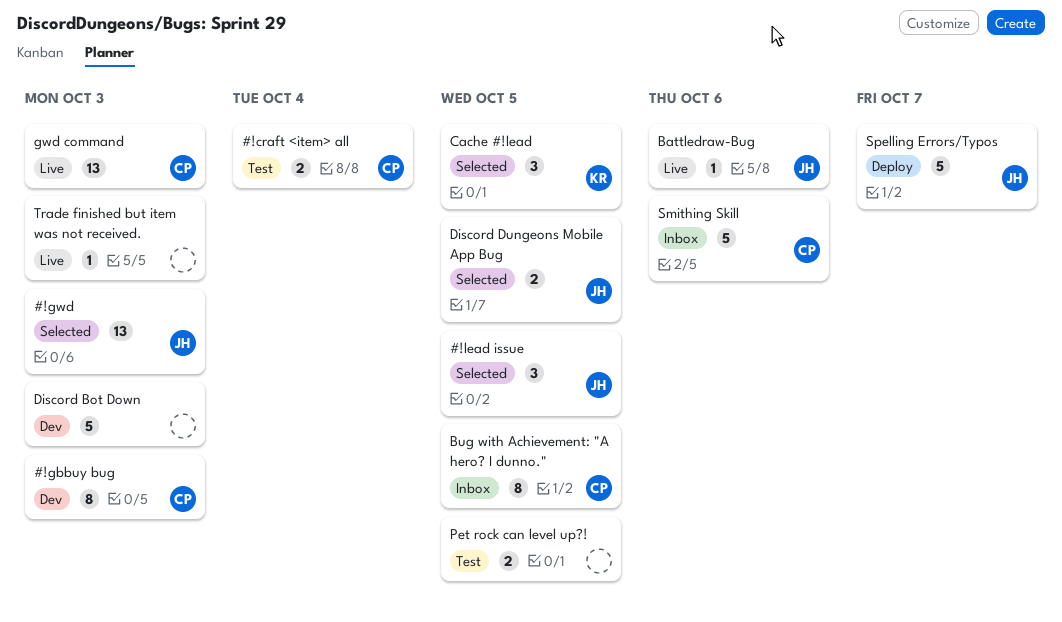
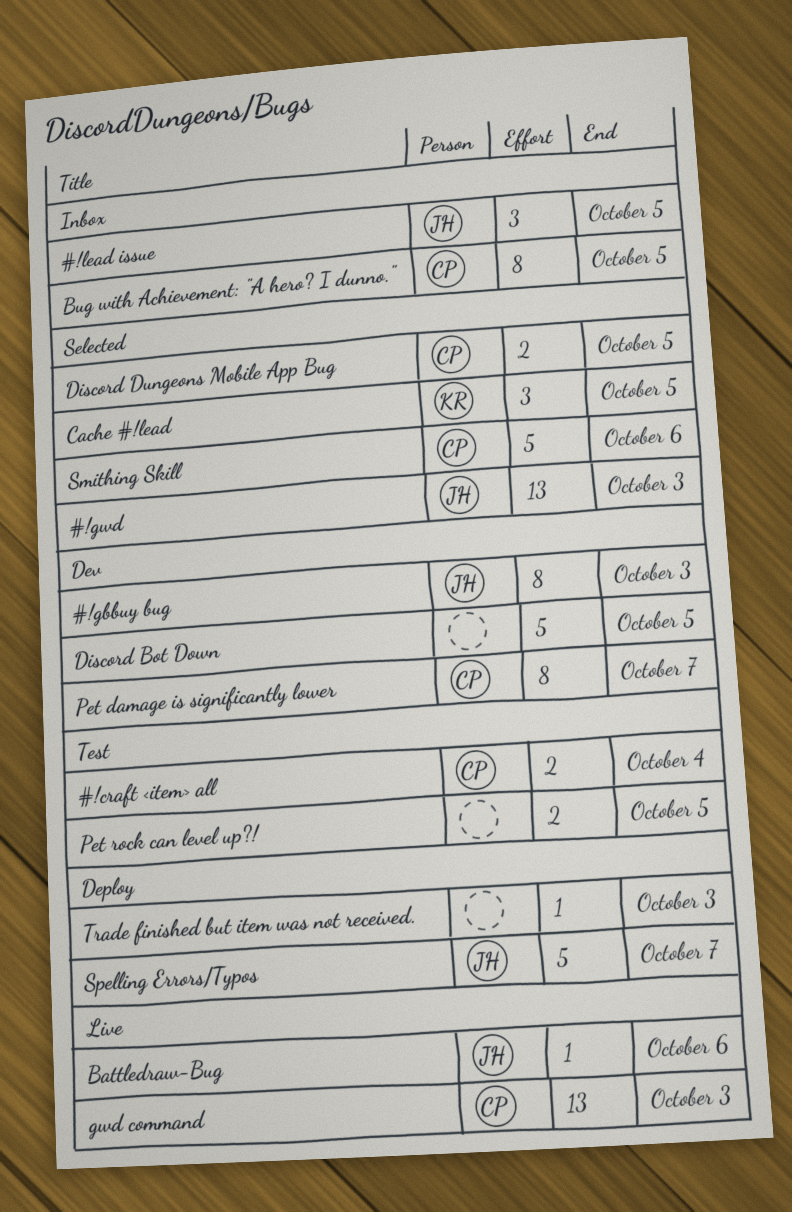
#!gbbuy bug, owner: CP -> JH
#!lead issue, status: Selected -> Inbox
Discord Bot Down, due: Oct 3 -> Oct 5
Discord Dungeons Mobile App Bug, owner: JH -> CP
Pet damage is significantly lower: none -> present
Smithing Skill, status: Inbox -> Selected
Trade finished but item was not received., status: Live -> Deploy

